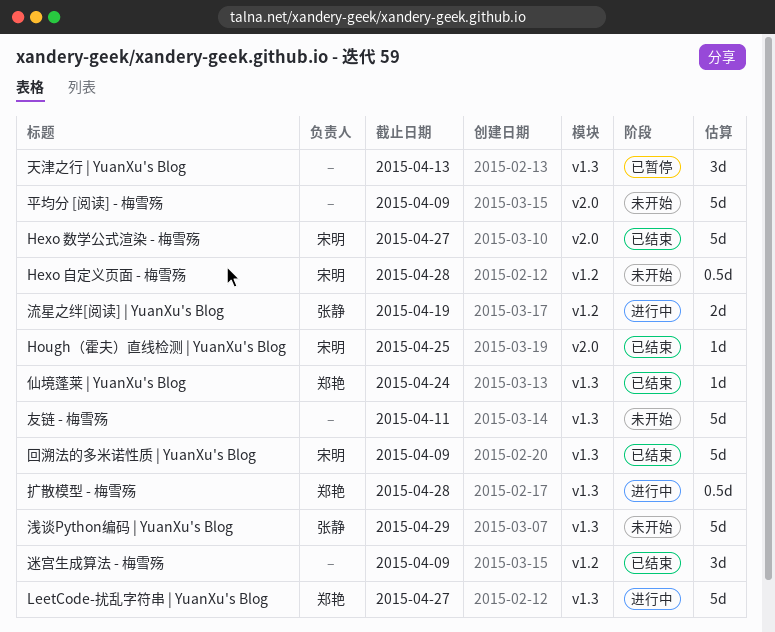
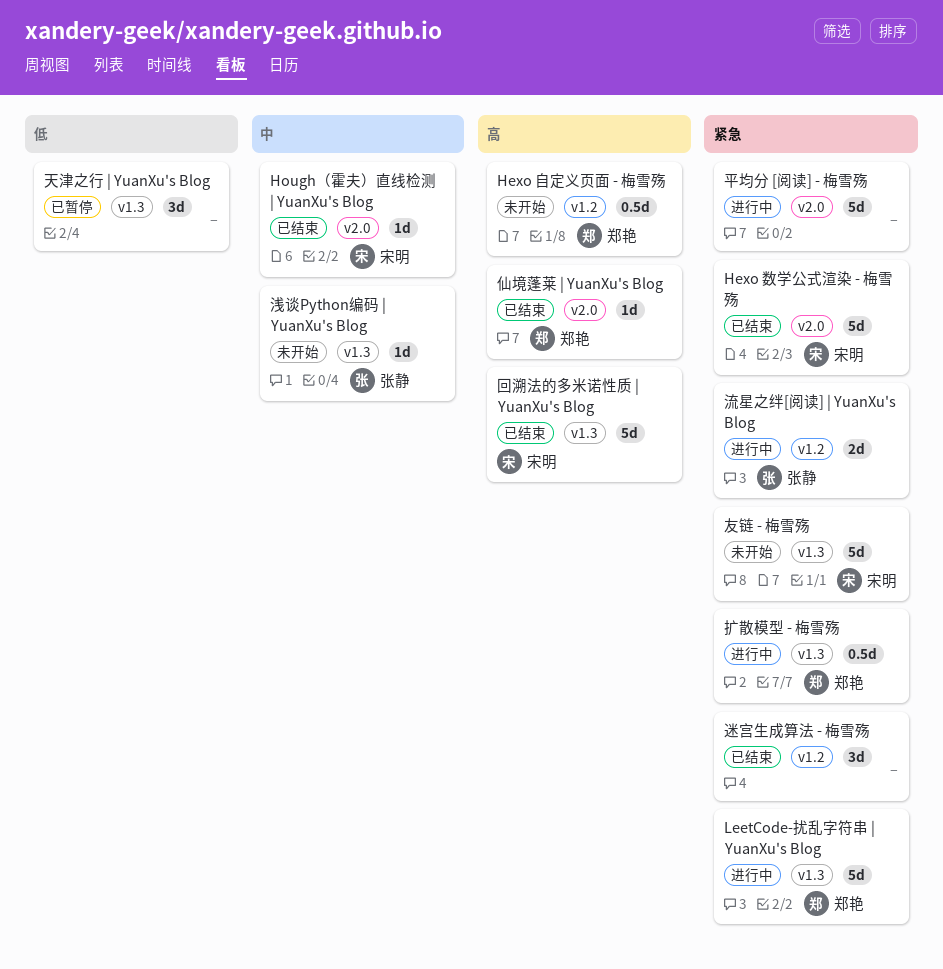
Hexo 自定义页面 - 梅雪殇, owner: 宋明 -> 郑艳
仙境蓬莱 | YuanXu's Blog, label: v1.3 -> v2.0
友链 - 梅雪殇, owner: none -> 宋明
平均分 [阅读] - 梅雪殇, status: 未开始 -> 进行中
浅谈Python编码 | YuanXu's Blog, estimate: 5d -> 1d

